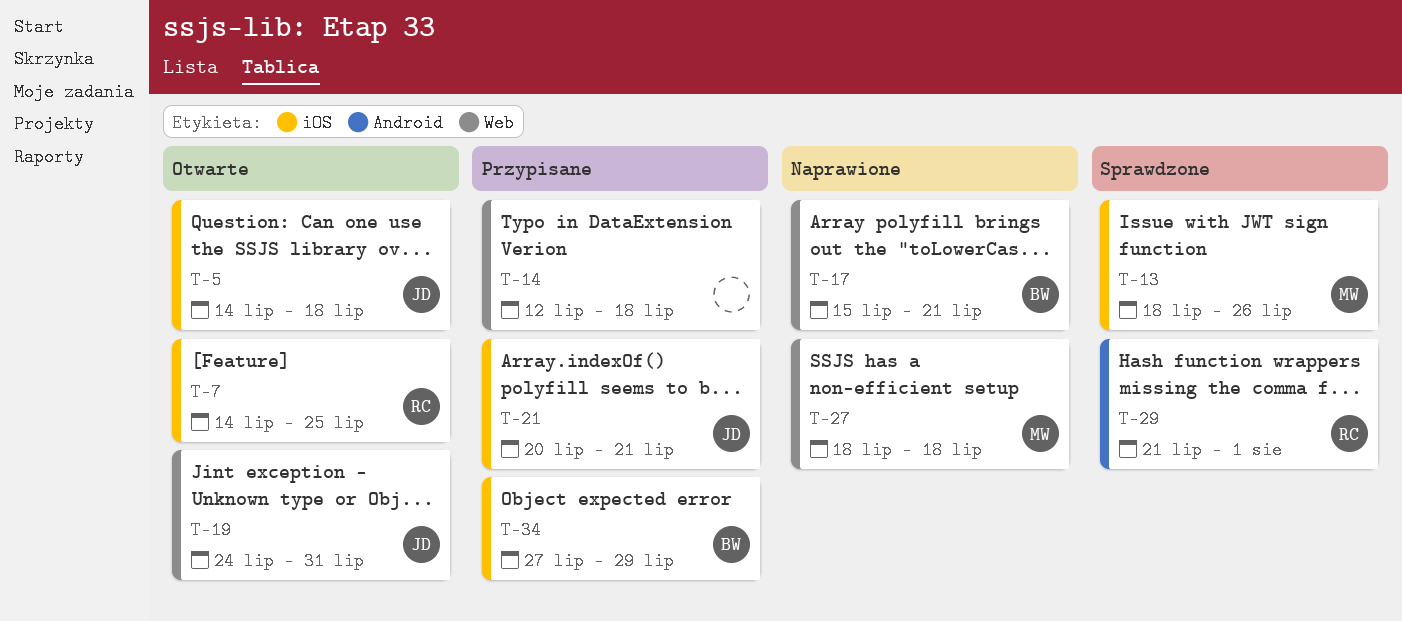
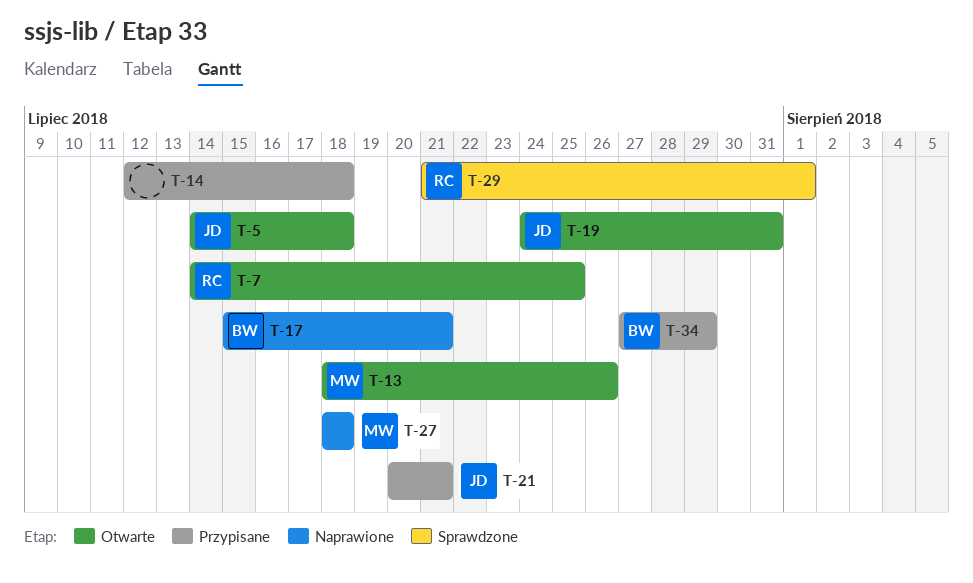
T-13, status: Sprawdzone -> Otwarte

